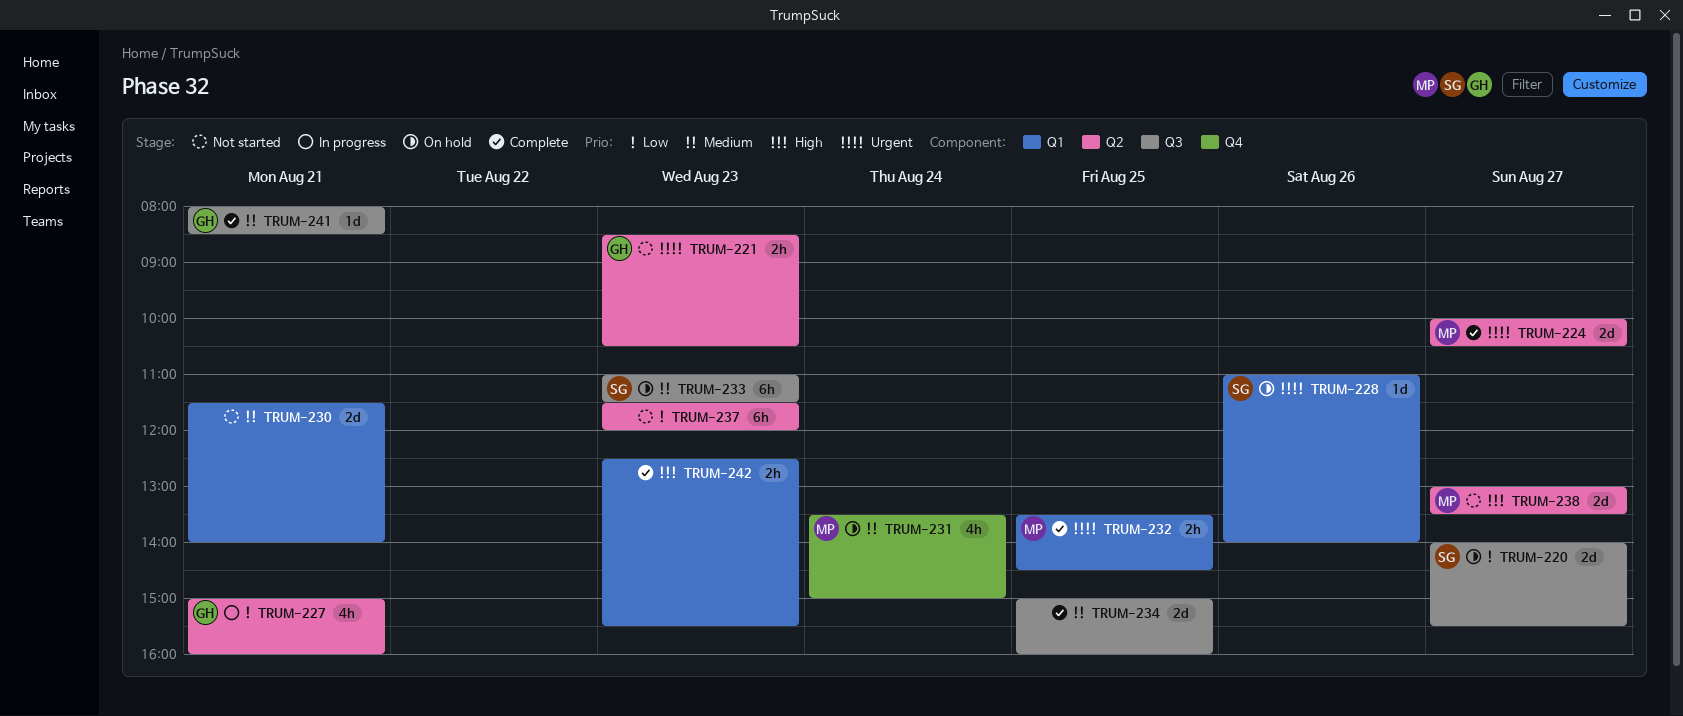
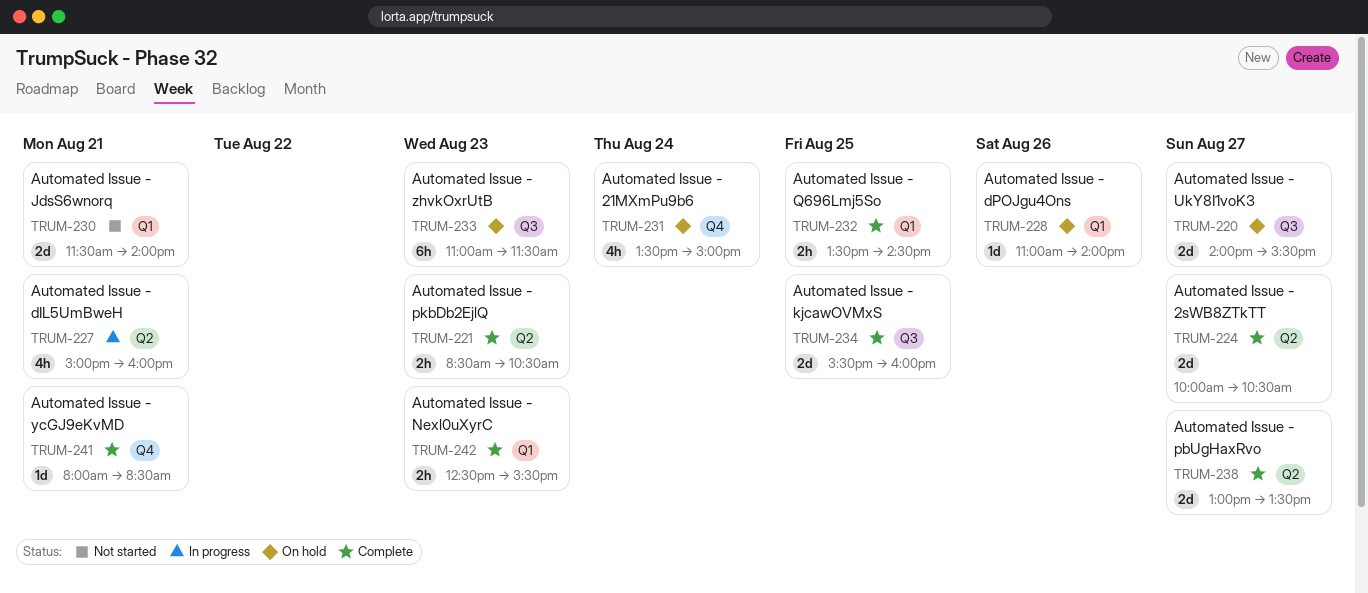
TRUM-221, status: Not started -> Complete
TRUM-234, begins: 15:00 -> 15:30
TRUM-237: present -> none
TRUM-238, status: Not started -> Complete
TRUM-241, label: Q3 -> Q4

